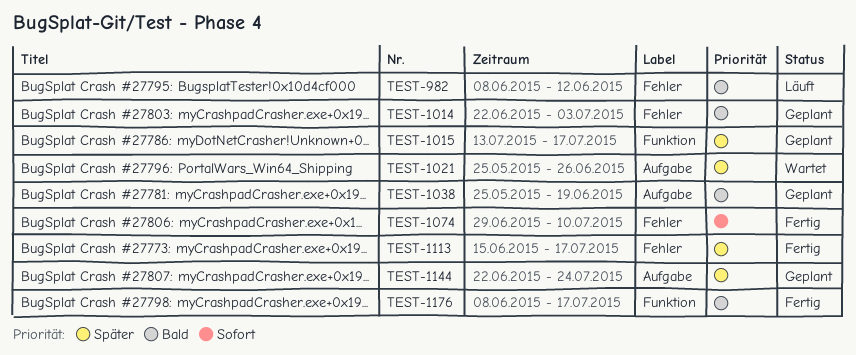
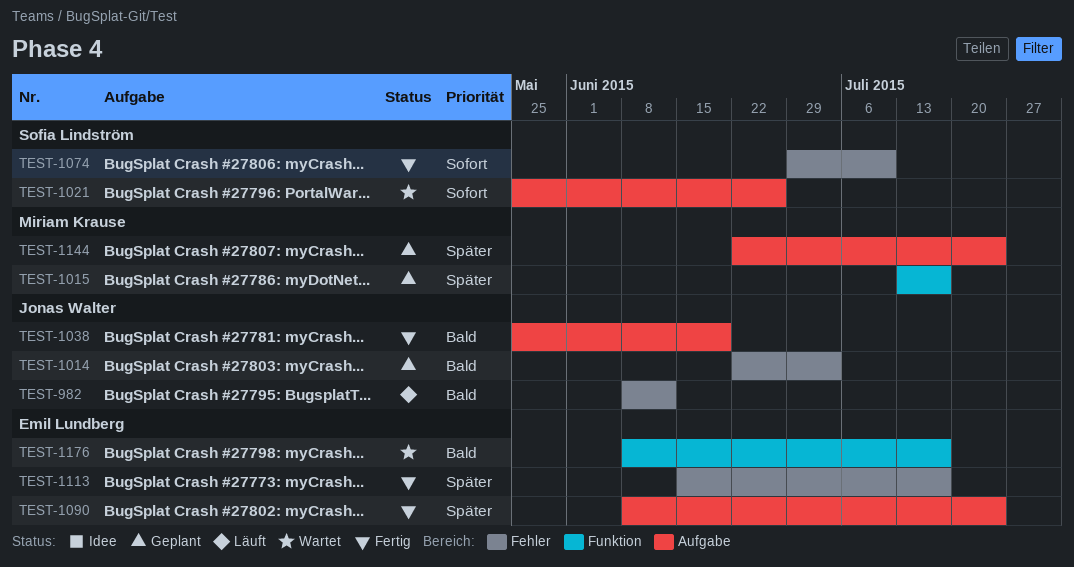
TEST-1021, priority: Später -> Sofort
TEST-1038, status: Geplant -> Fertig
TEST-1090: none -> present
TEST-1176, status: Fertig -> Wartet

